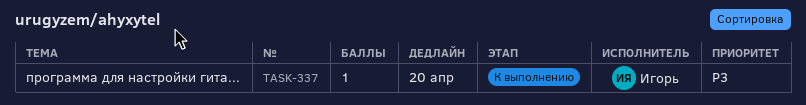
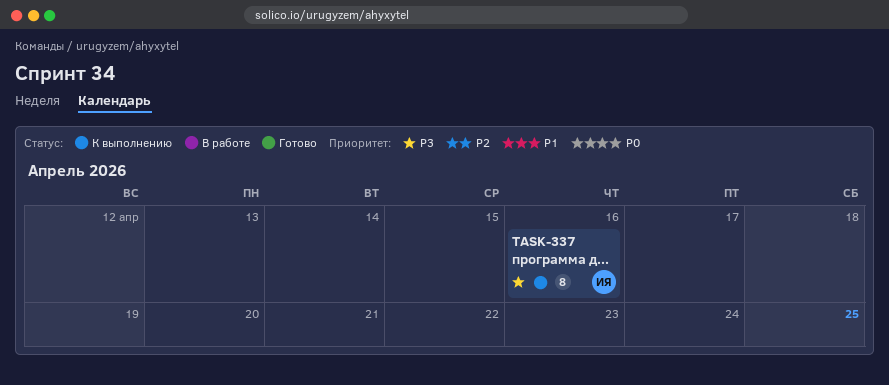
TASK-337, estimate: 1 -> 8
TASK-337, due: Apr 20 -> Apr 16

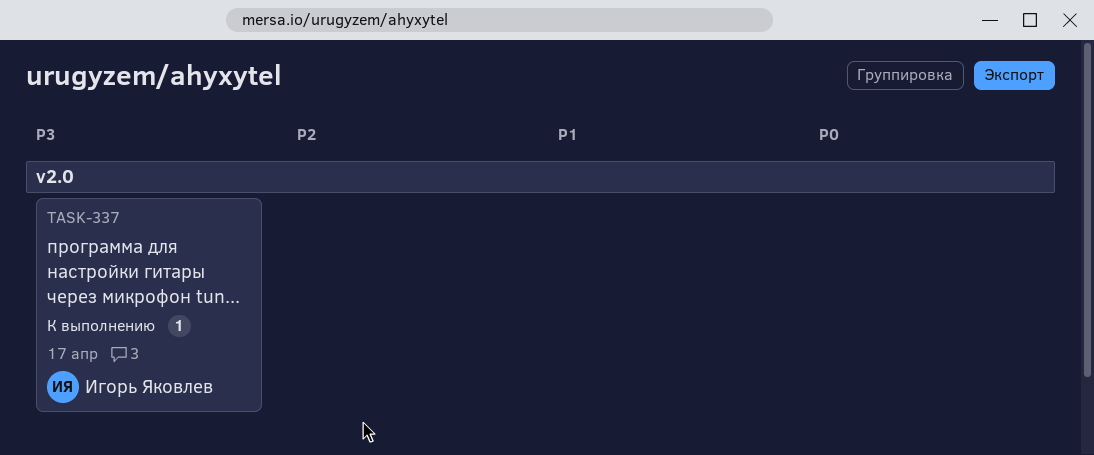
TASK-337, estimate: 8 -> 1
TASK-337, due: Apr 16 -> Apr 17

